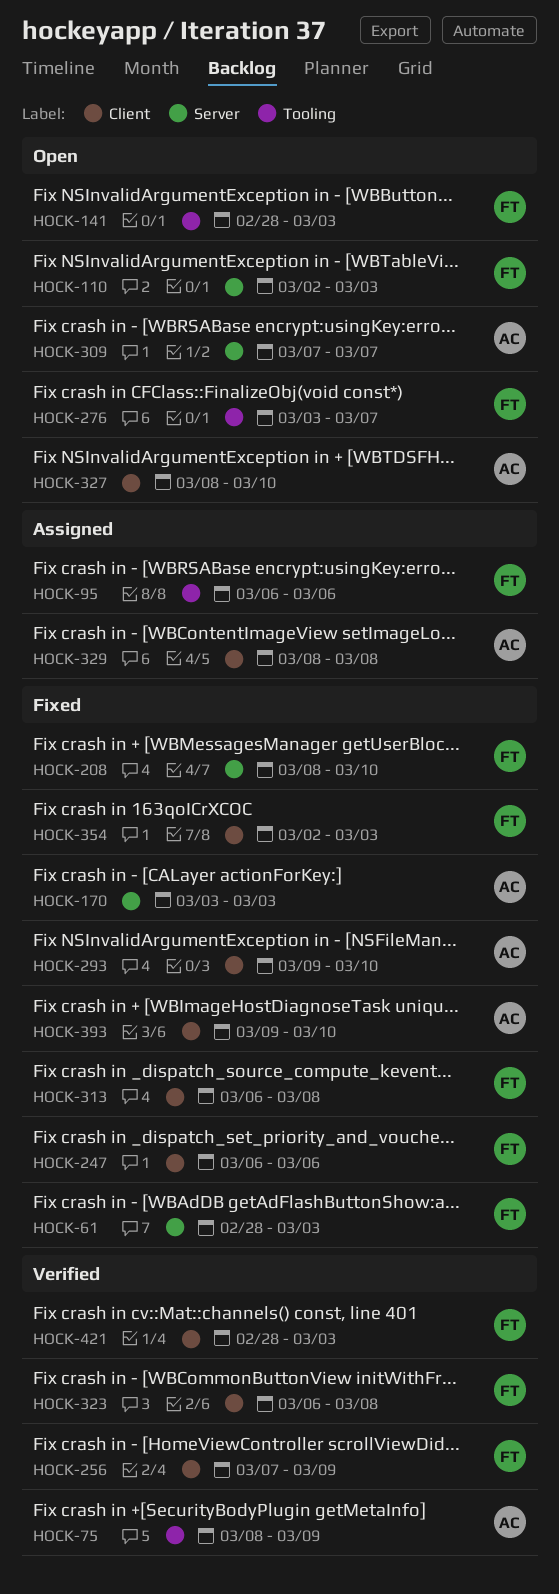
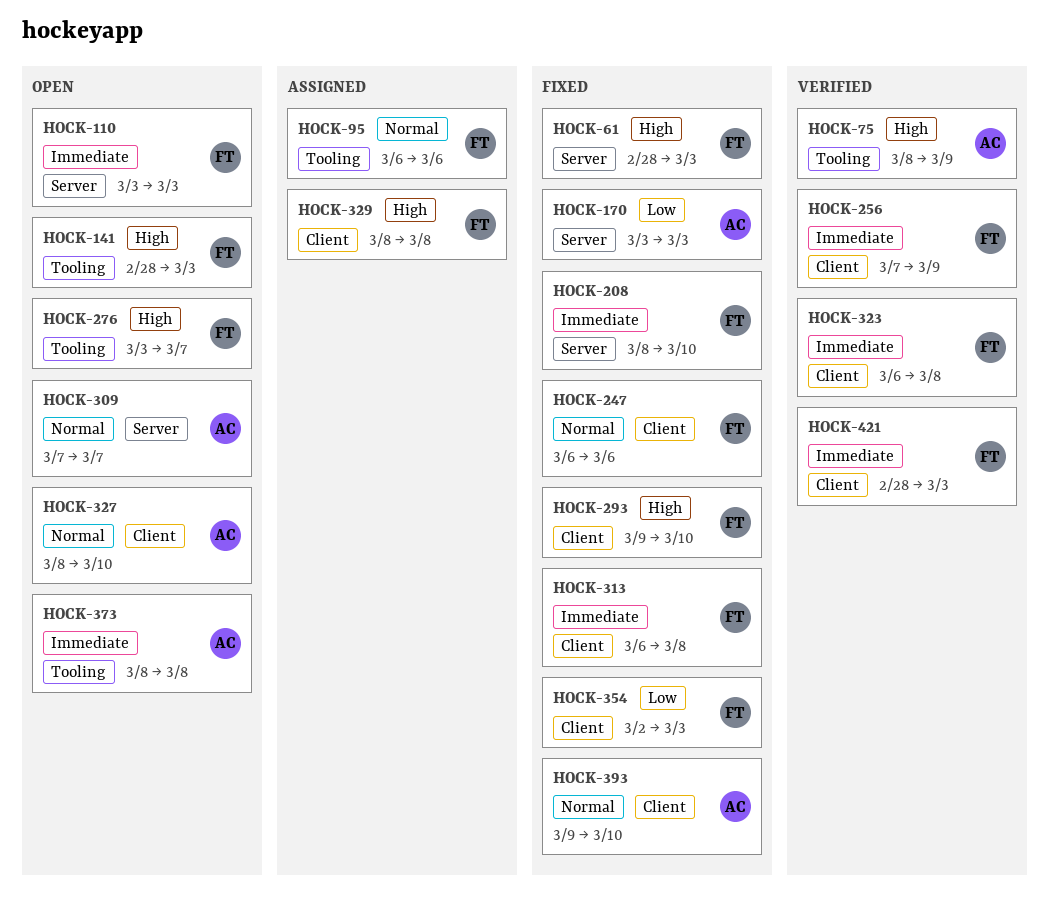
HOCK-110, start: Mar 2 -> Mar 3
HOCK-293, owner: AC -> FT
HOCK-329, owner: AC -> FT
HOCK-373: none -> present

